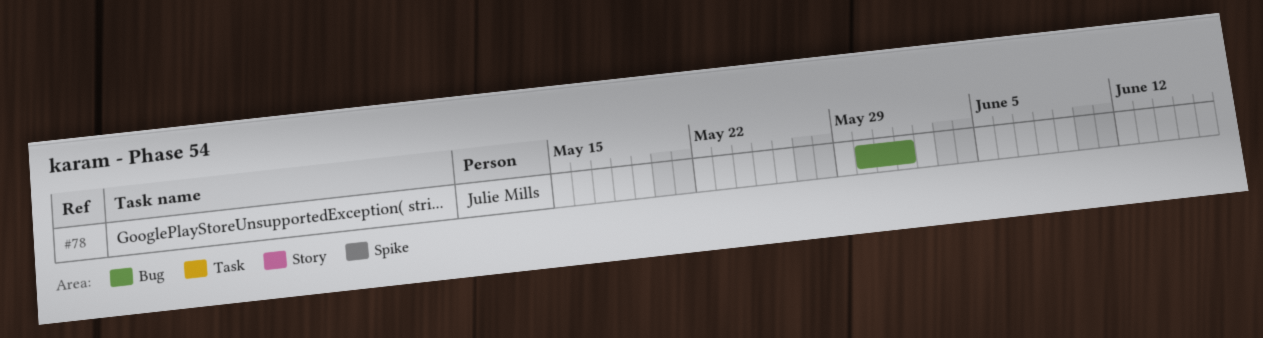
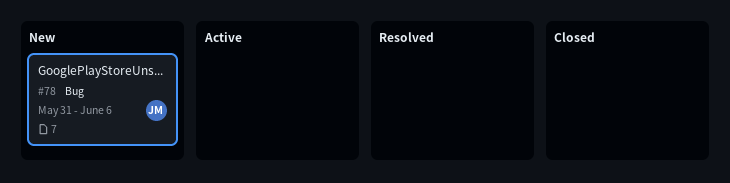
#78, start: May 30 -> May 31
#78, due: Jun 1 -> Jun 6

